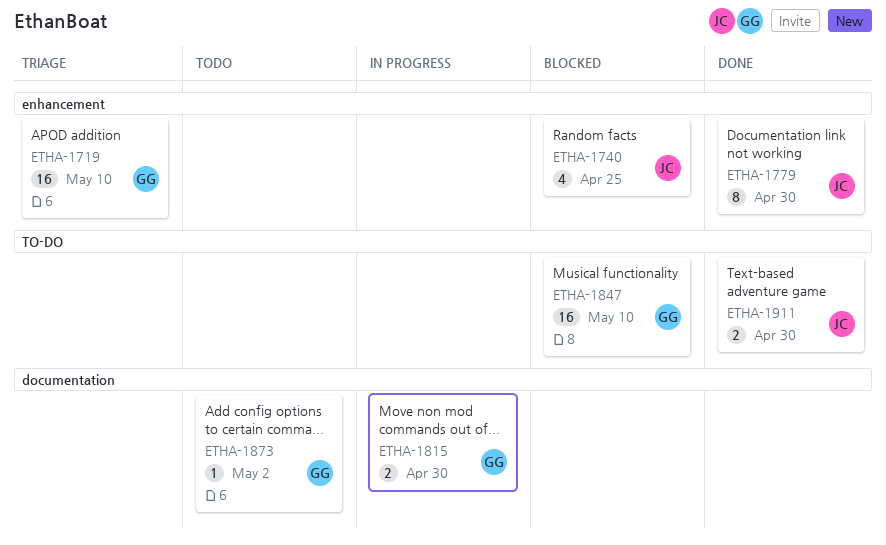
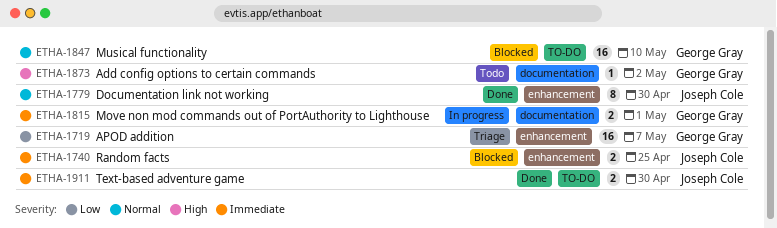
ETHA-1719, due: May 10 -> May 7
ETHA-1740, estimate: 4 -> 2
ETHA-1815, due: Apr 30 -> May 1

